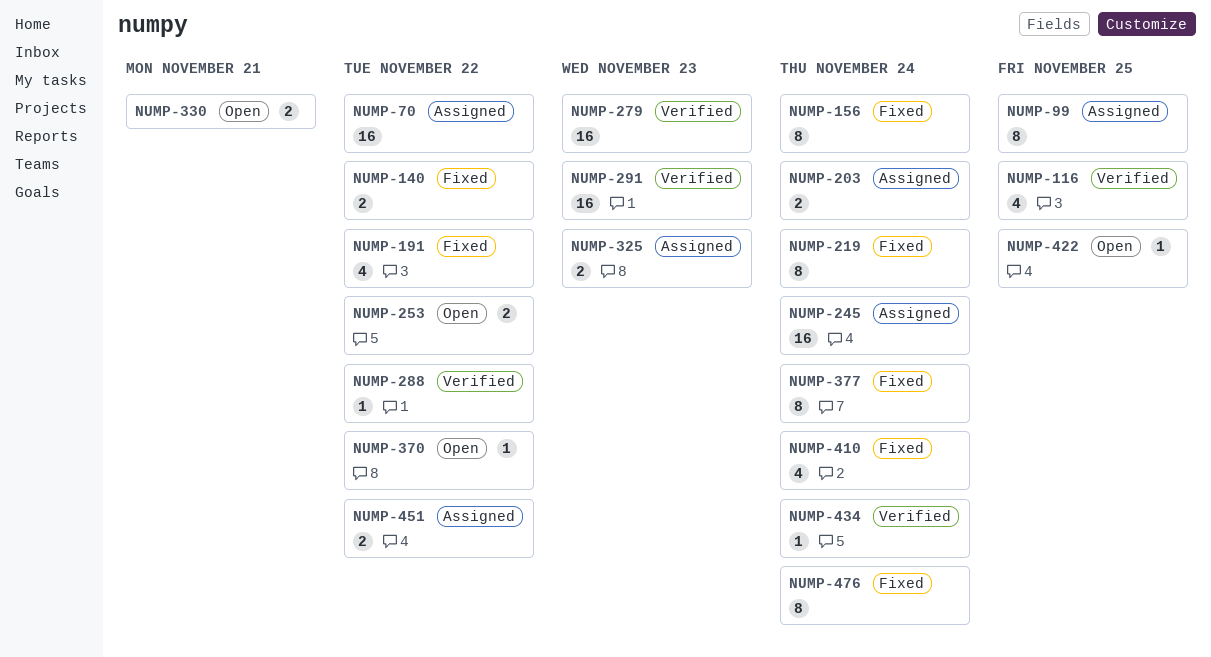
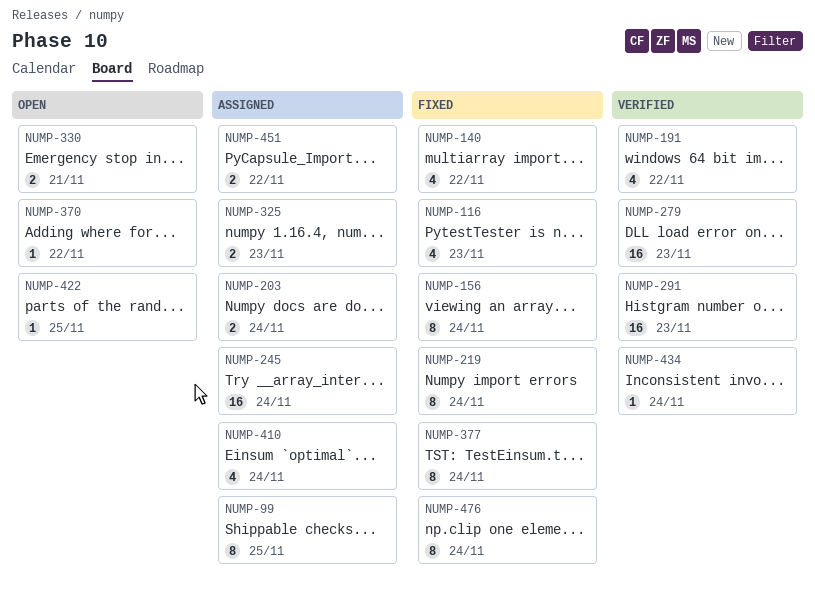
NUMP-70: present -> none
NUMP-116, status: Verified -> Fixed
NUMP-116, due: Nov 25 -> Nov 23
NUMP-140, estimate: 2 -> 4
NUMP-191, status: Fixed -> Verified
NUMP-253: present -> none
NUMP-288: present -> none
NUMP-410, status: Fixed -> Assigned

